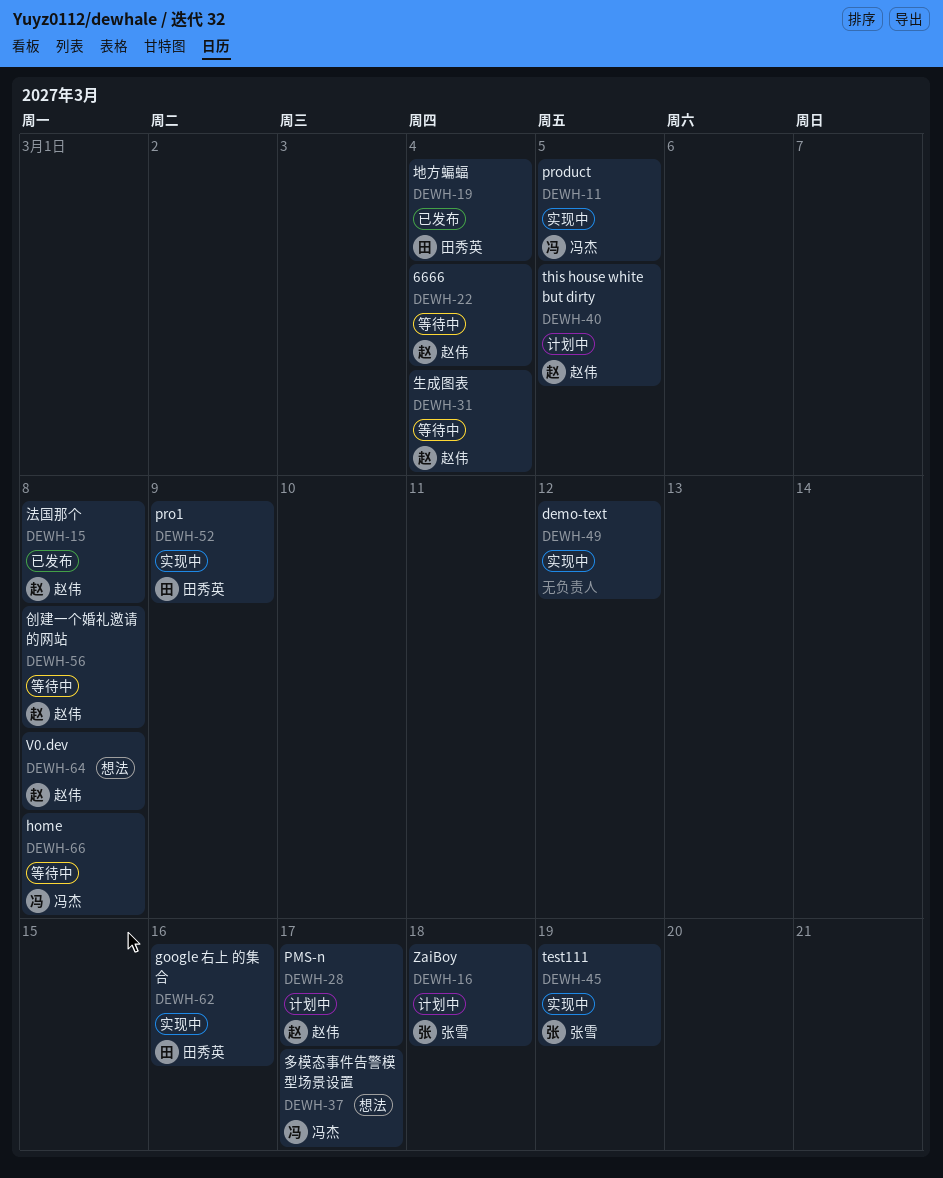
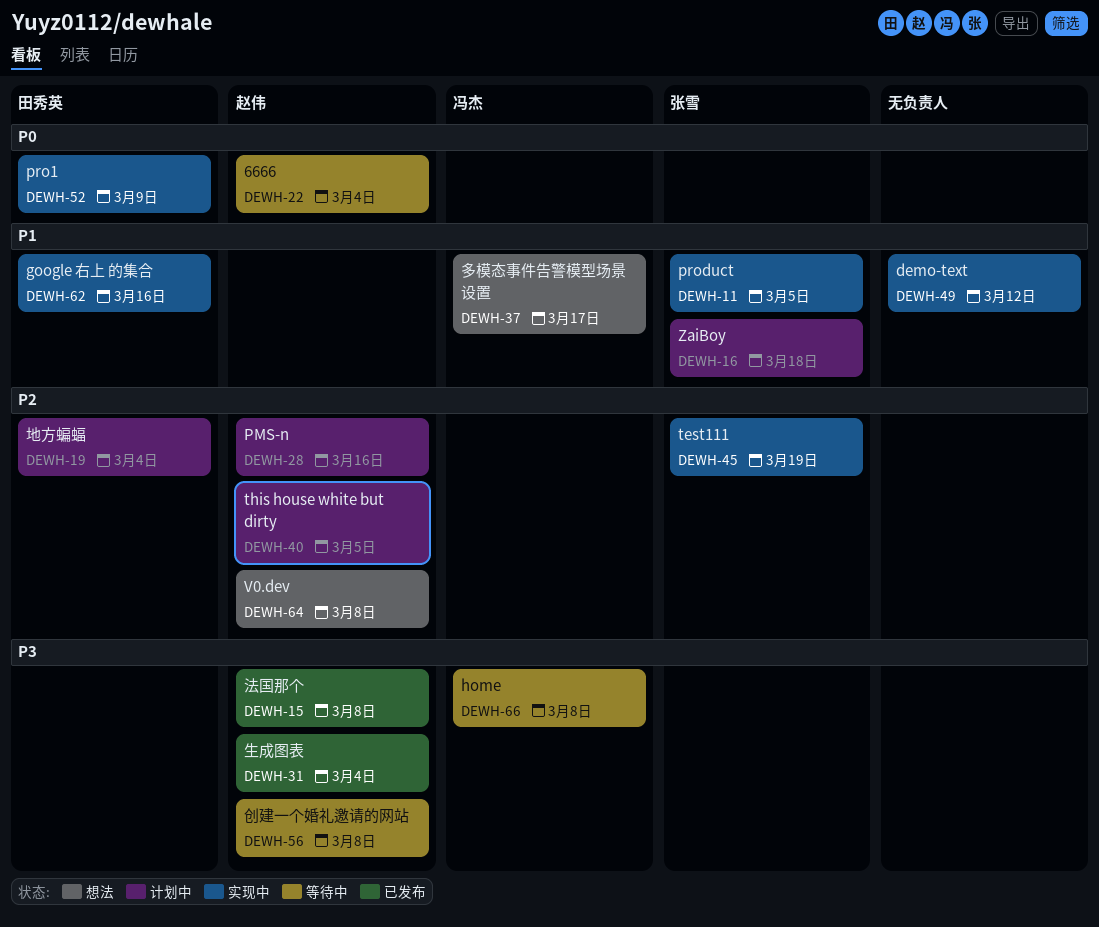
DEWH-11, owner: 冯杰 -> 张雪
DEWH-19, status: 已发布 -> 计划中
DEWH-28, due: Mar 17 -> Mar 16
DEWH-31, status: 等待中 -> 已发布

